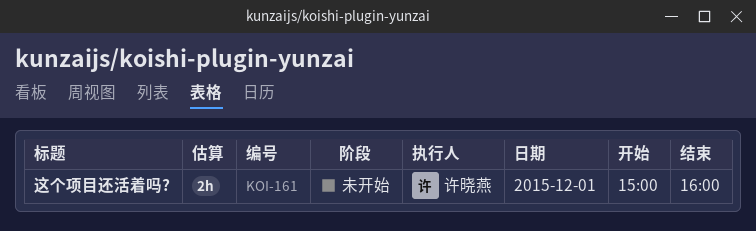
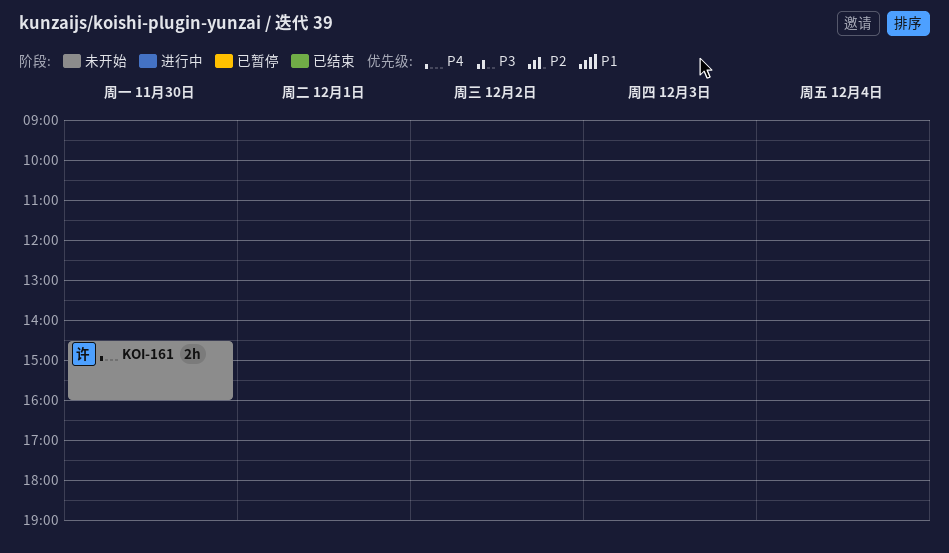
KOI-161, day: Dec 1 -> Nov 30
KOI-161, begins: 15:00 -> 14:30

